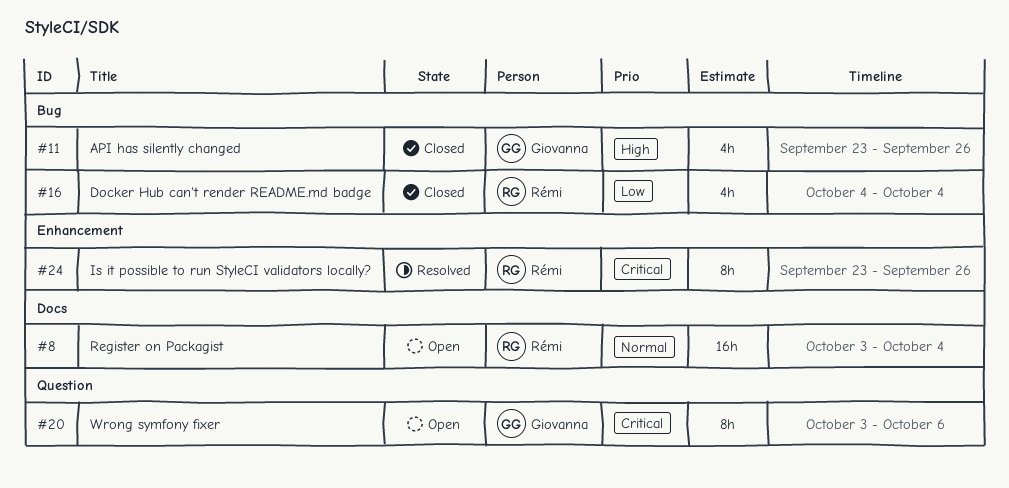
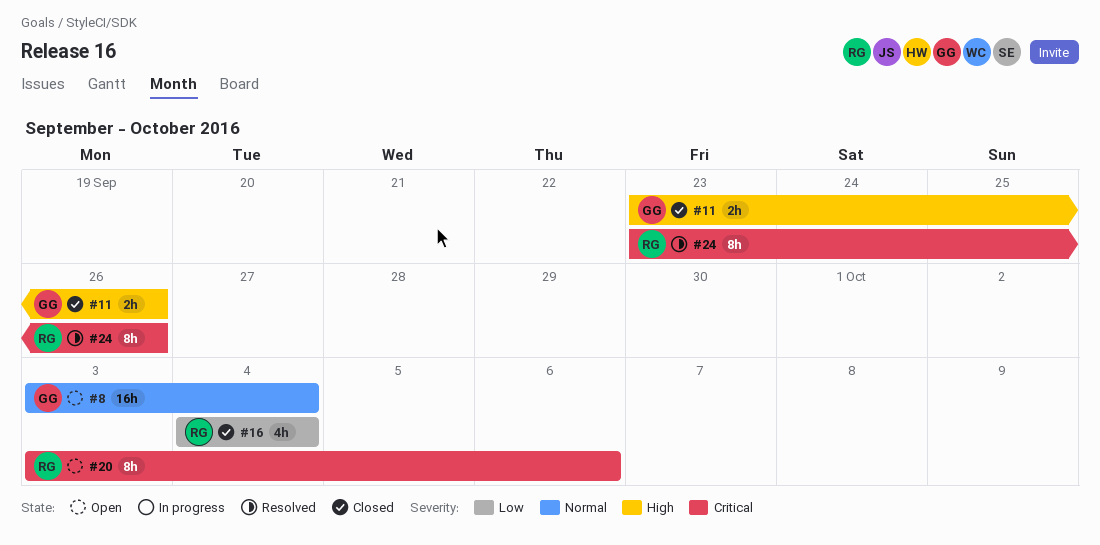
#8, owner: Rémi -> Giovanna
#11, estimate: 4h -> 2h
#20, owner: Giovanna -> Rémi

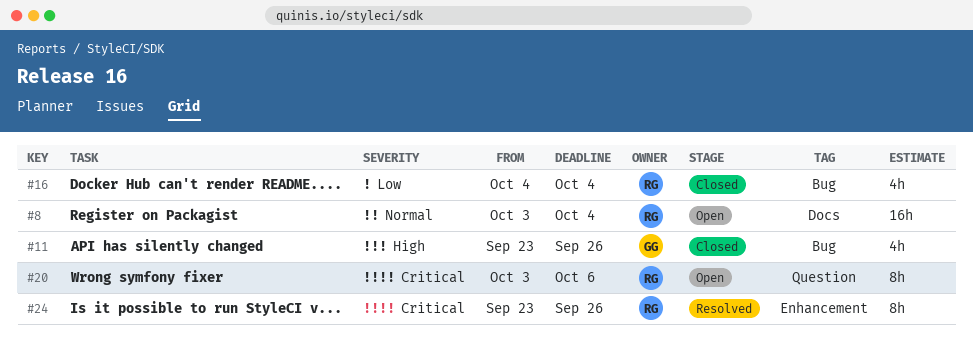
#8, owner: GG -> RG
#11, estimate: 2h -> 4h

